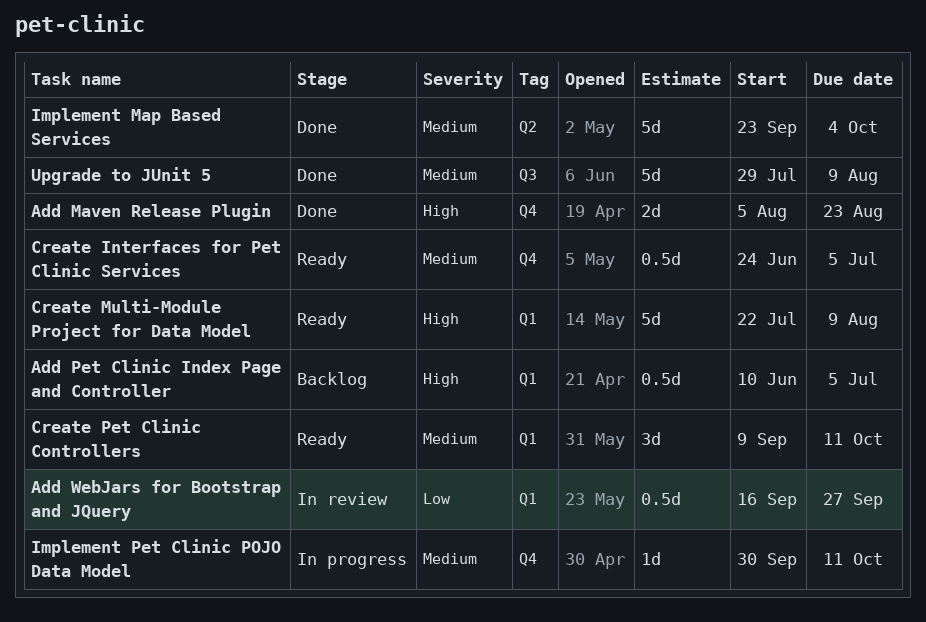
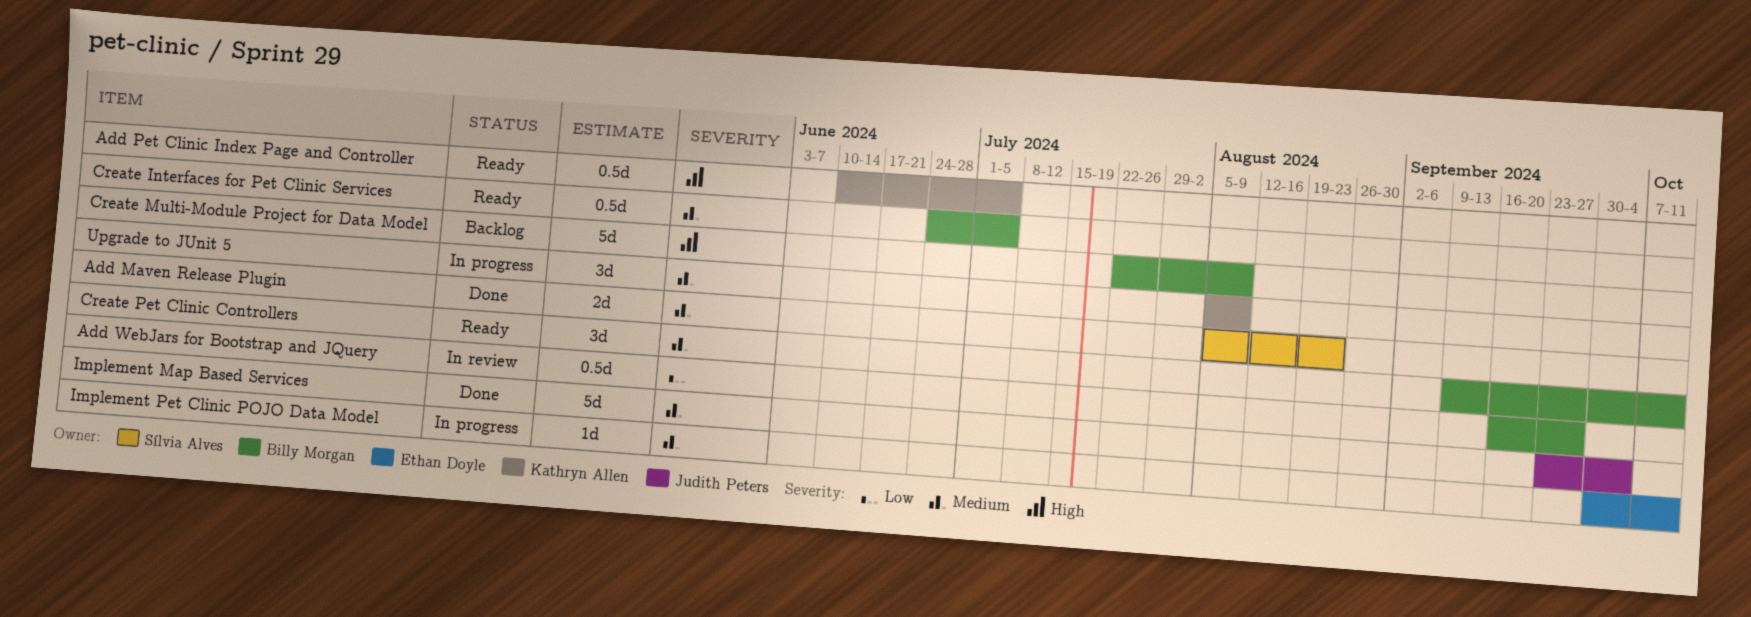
Add Maven Release Plugin, priority: High -> Medium
Add Pet Clinic Index Page and Controller, status: Backlog -> Ready
Create Multi-Module Project for Data Model, status: Ready -> Backlog
Upgrade to JUnit 5, status: Done -> In progress
Upgrade to JUnit 5, estimate: 5d -> 3d
Upgrade to JUnit 5, start: Jul 29 -> Aug 5

